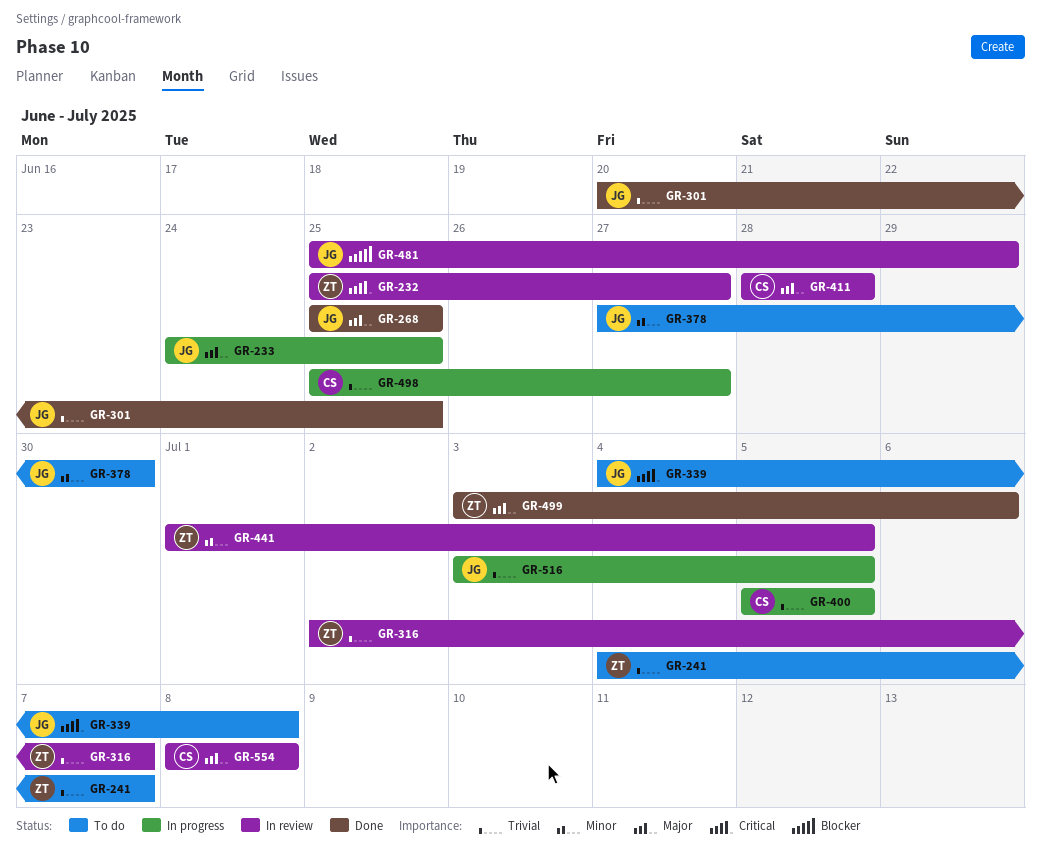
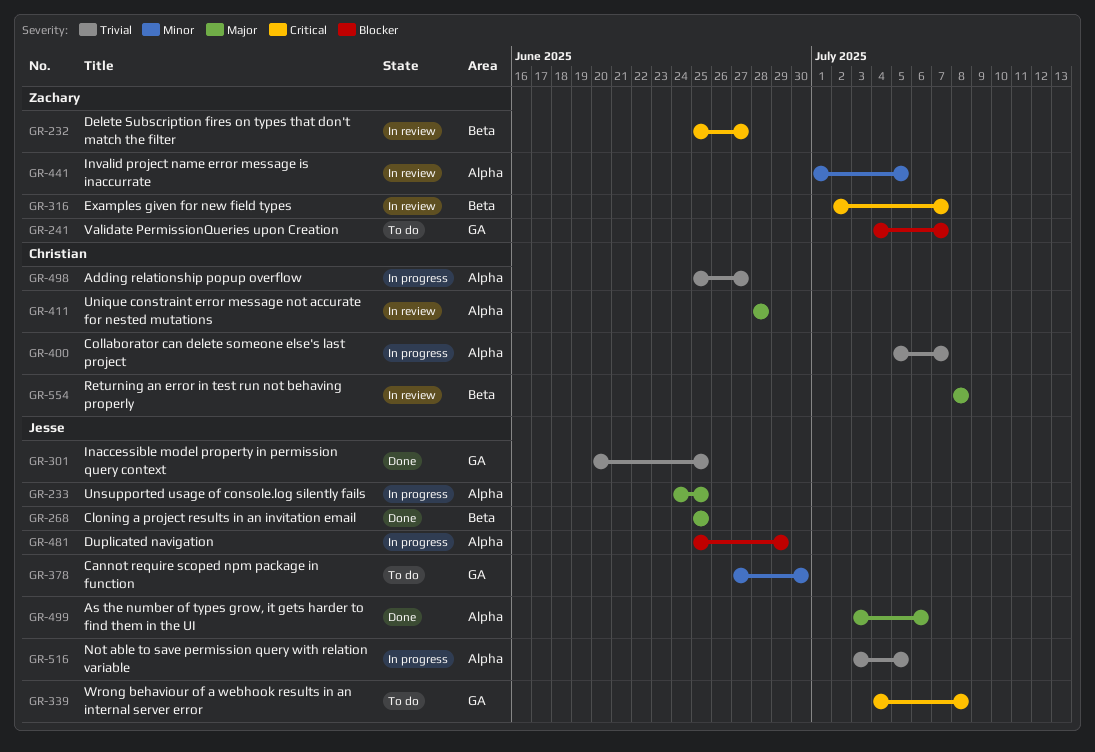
GR-241, priority: Trivial -> Blocker
GR-316, priority: Trivial -> Critical
GR-400, due: Jul 5 -> Jul 7
GR-481, status: In review -> In progress
GR-499, owner: Zachary -> Jesse

